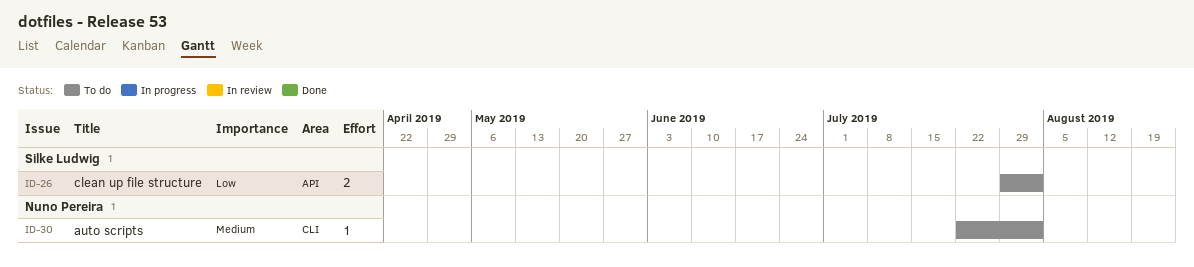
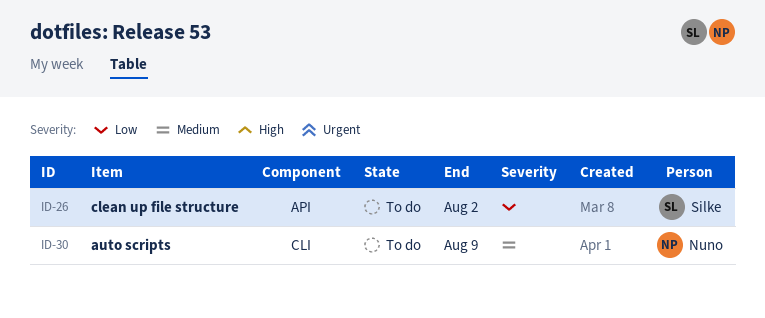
ID-30, due: Aug 2 -> Aug 9

